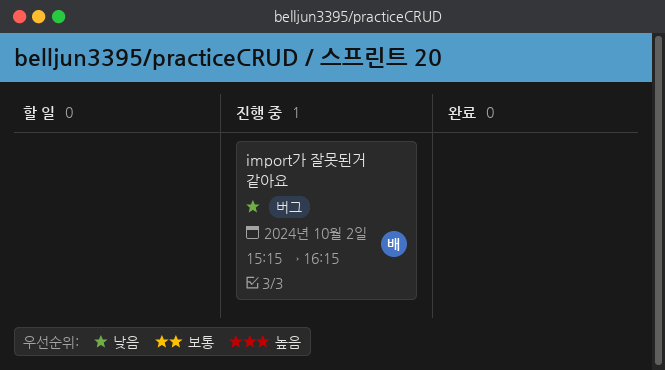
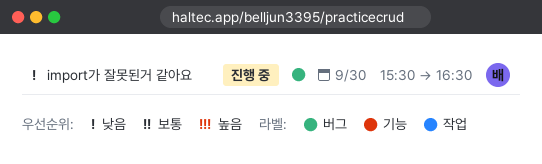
import가 잘못된거 같아요, day: Oct 2 -> Sep 30
import가 잘못된거 같아요, begins: 15:15 -> 15:30
import가 잘못된거 같아요, ends: 16:15 -> 16:30

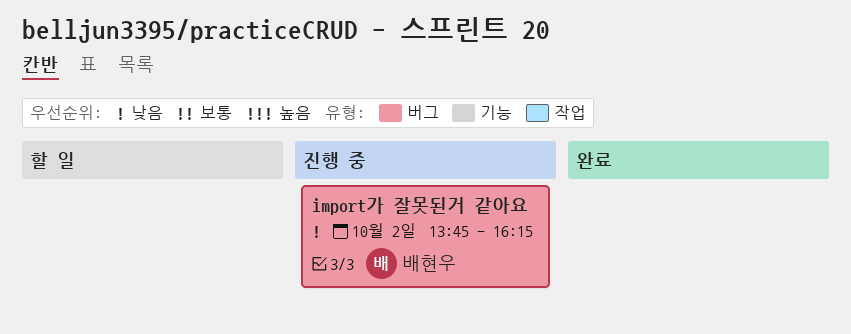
import가 잘못된거 같아요, day: Sep 30 -> Oct 2
import가 잘못된거 같아요, begins: 15:30 -> 13:45
import가 잘못된거 같아요, ends: 16:30 -> 16:15

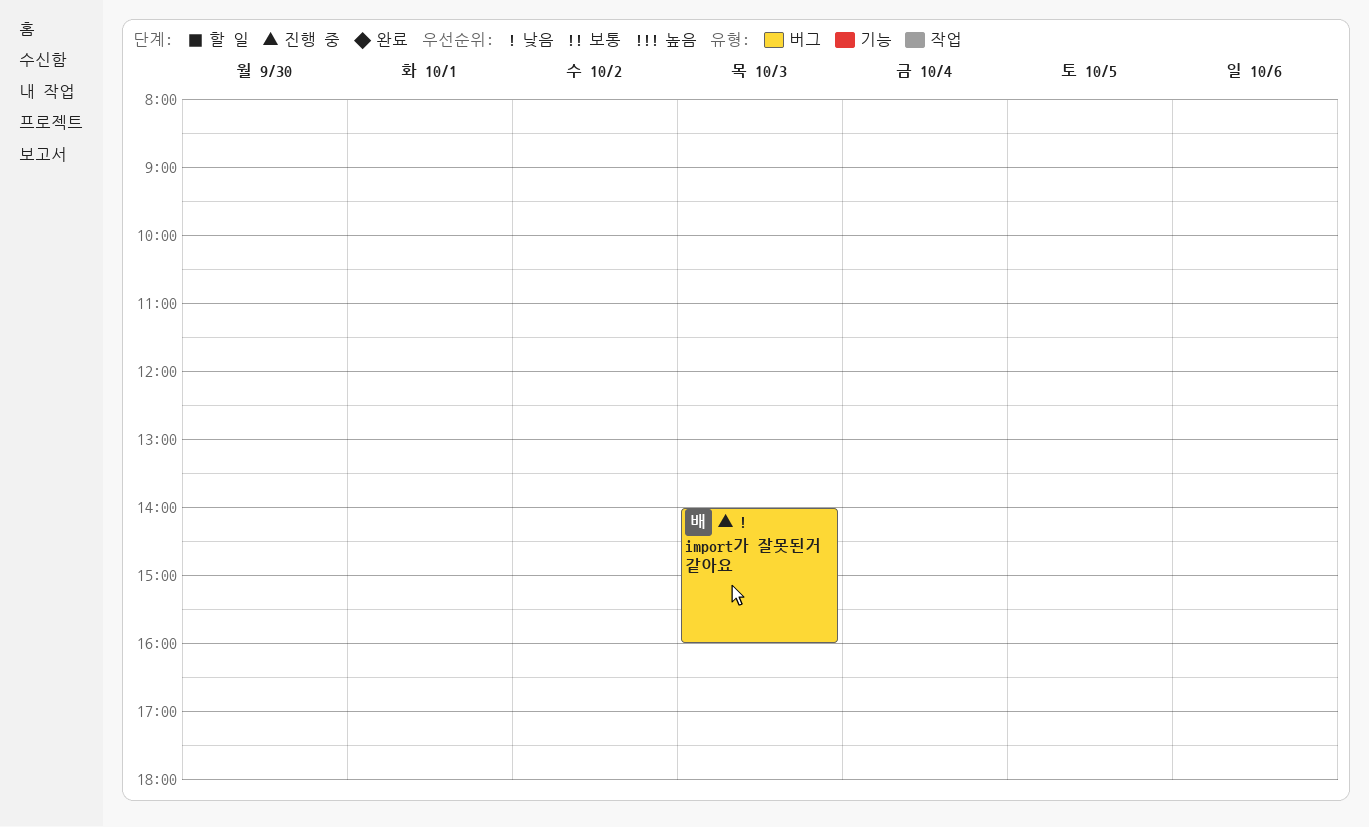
import가 잘못된거 같아요, day: Oct 2 -> Oct 3
import가 잘못된거 같아요, begins: 13:45 -> 14:00
import가 잘못된거 같아요, ends: 16:15 -> 16:00

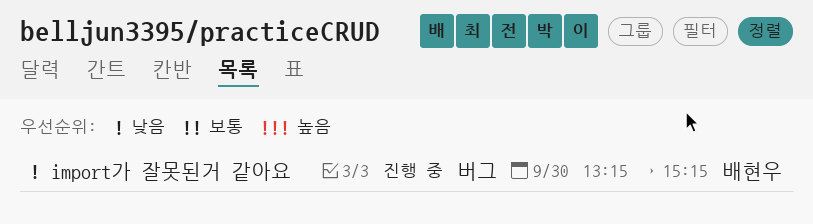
import가 잘못된거 같아요, day: Oct 3 -> Sep 30
import가 잘못된거 같아요, begins: 14:00 -> 13:15
import가 잘못된거 같아요, ends: 16:00 -> 15:15

